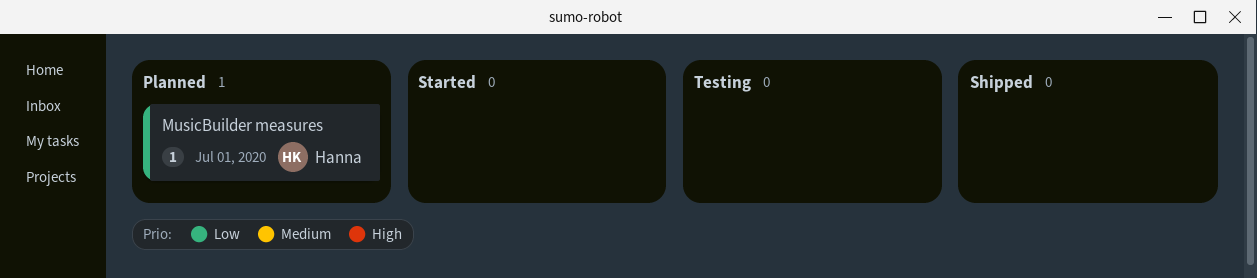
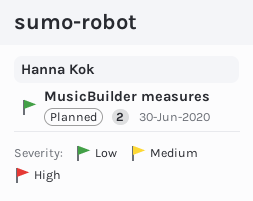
MusicBuilder measures, estimate: 1 -> 2
MusicBuilder measures, due: Jul 1 -> Jun 30

